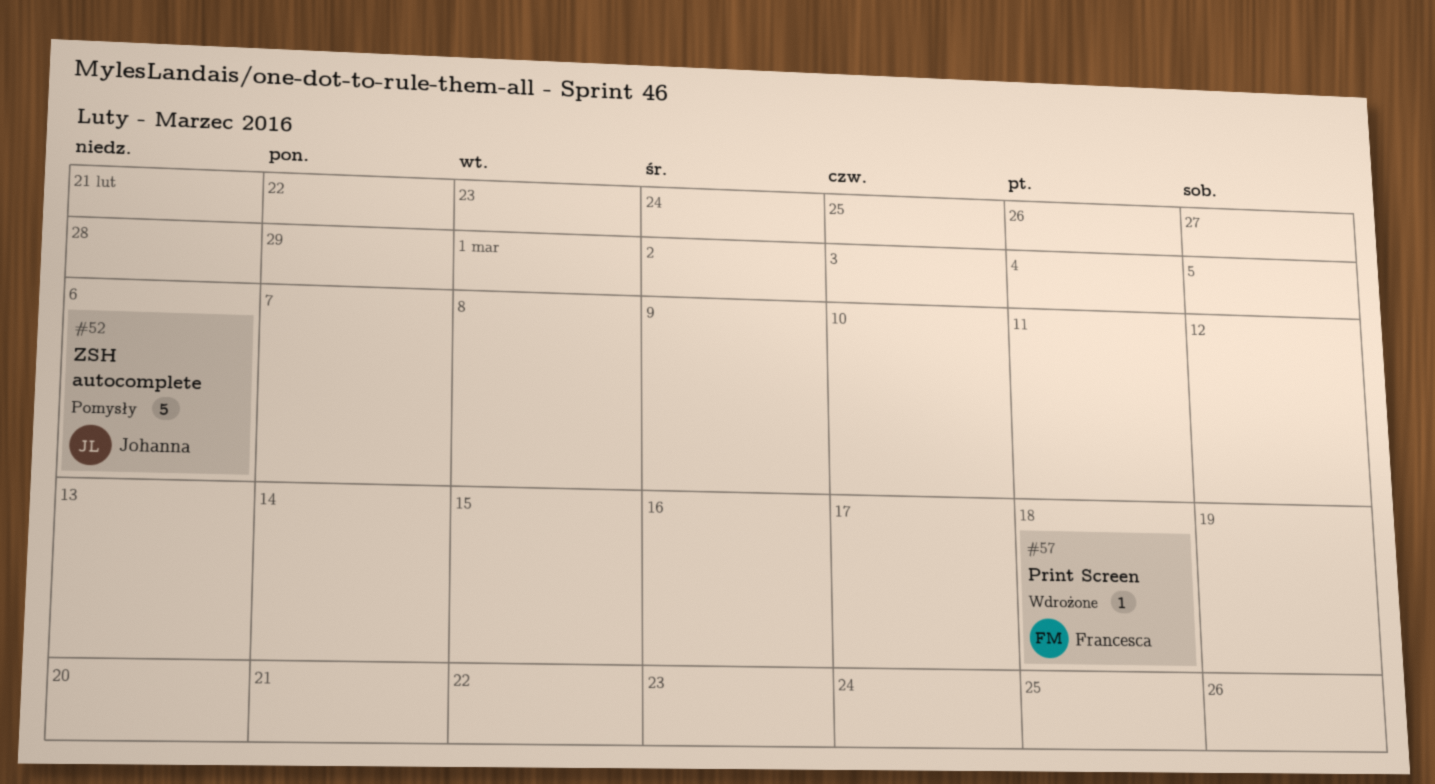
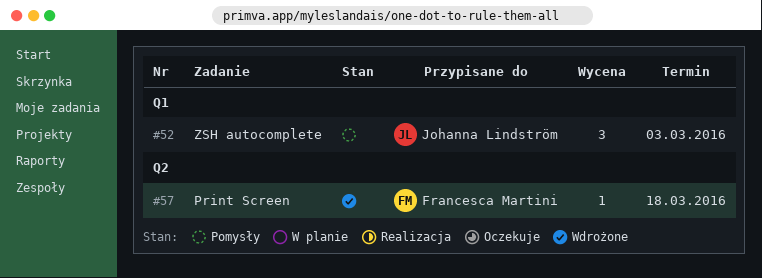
#52, estimate: 5 -> 3
#52, due: Mar 6 -> Mar 3

